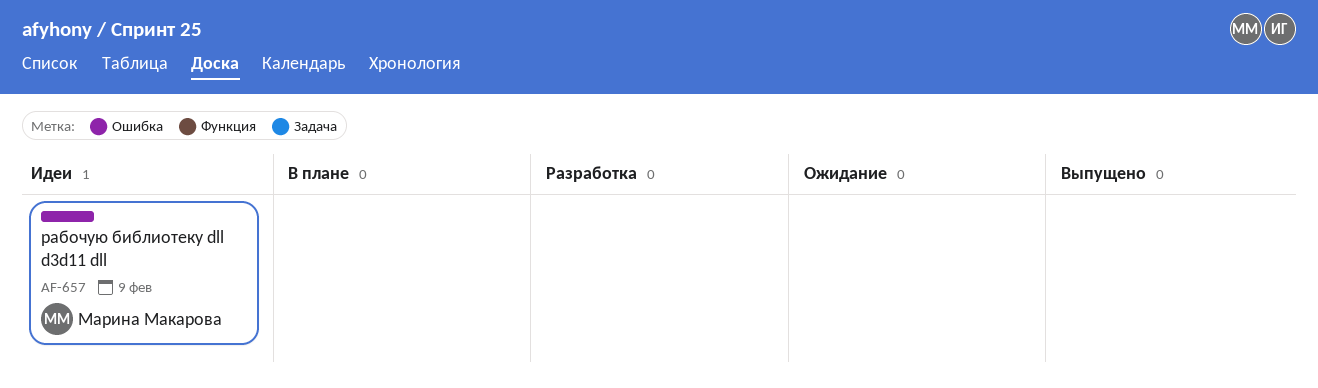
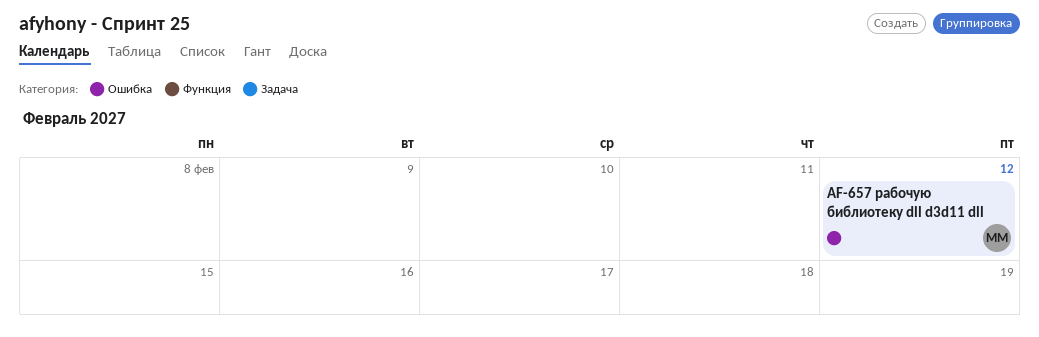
AF-657, due: Feb 9 -> Feb 12

